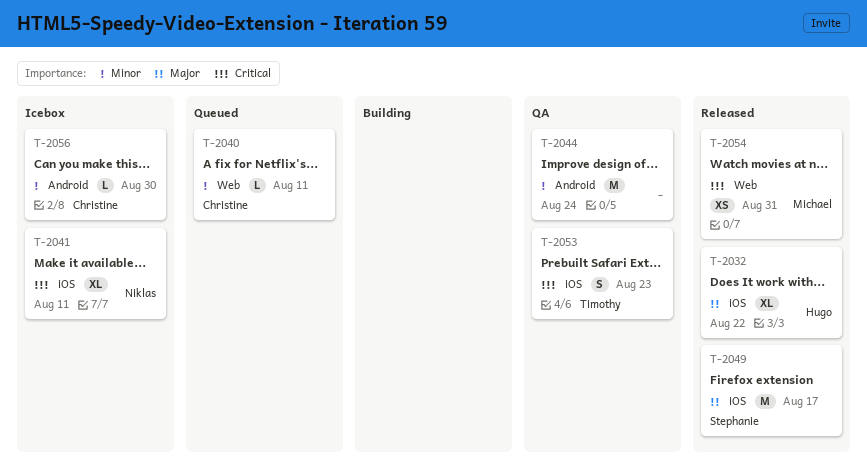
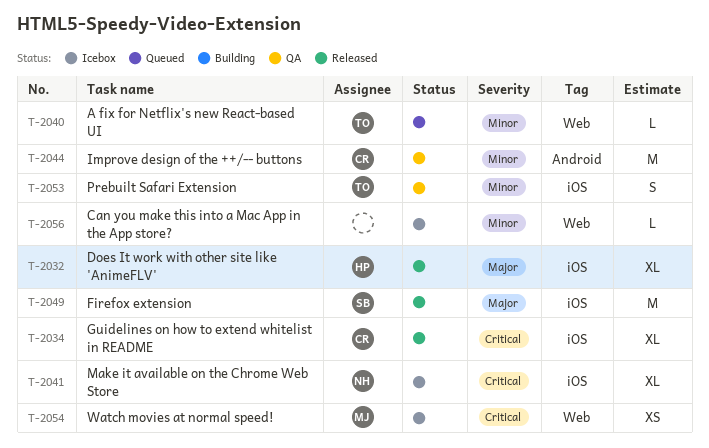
T-2034: none -> present
T-2040, owner: Christine -> Timothy
T-2044, owner: none -> Christine
T-2053, priority: Critical -> Minor
T-2054, status: Released -> Icebox
T-2056, owner: Christine -> none
T-2056, label: Android -> Web

